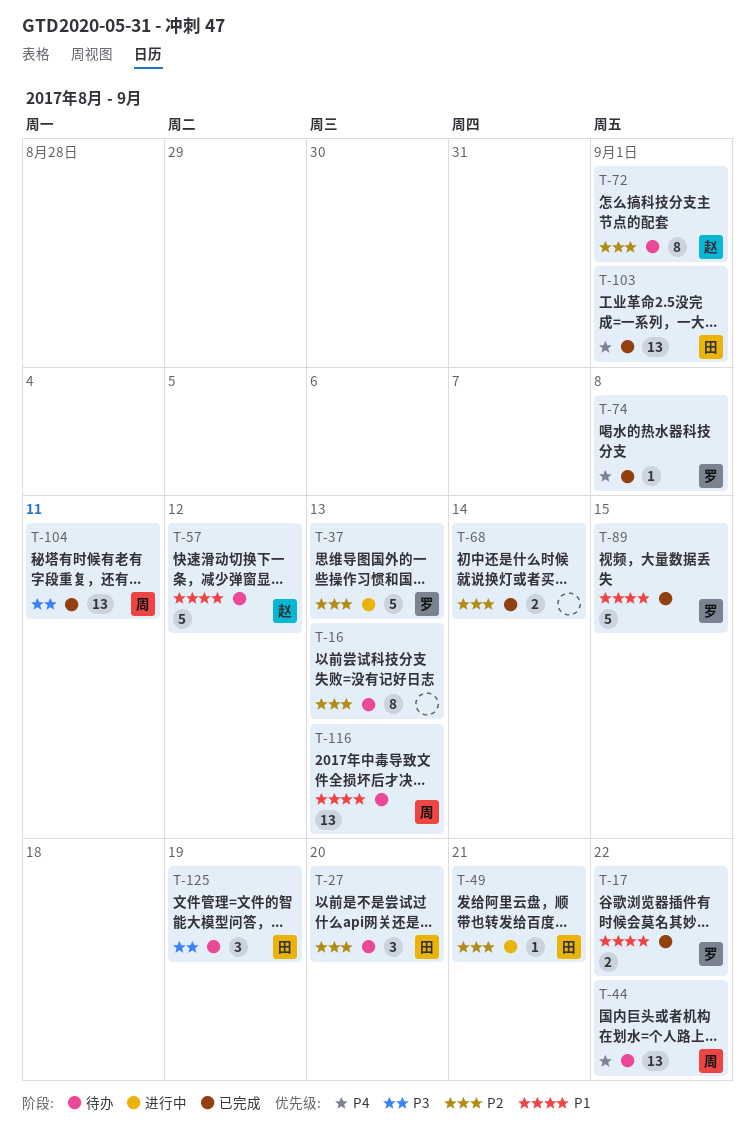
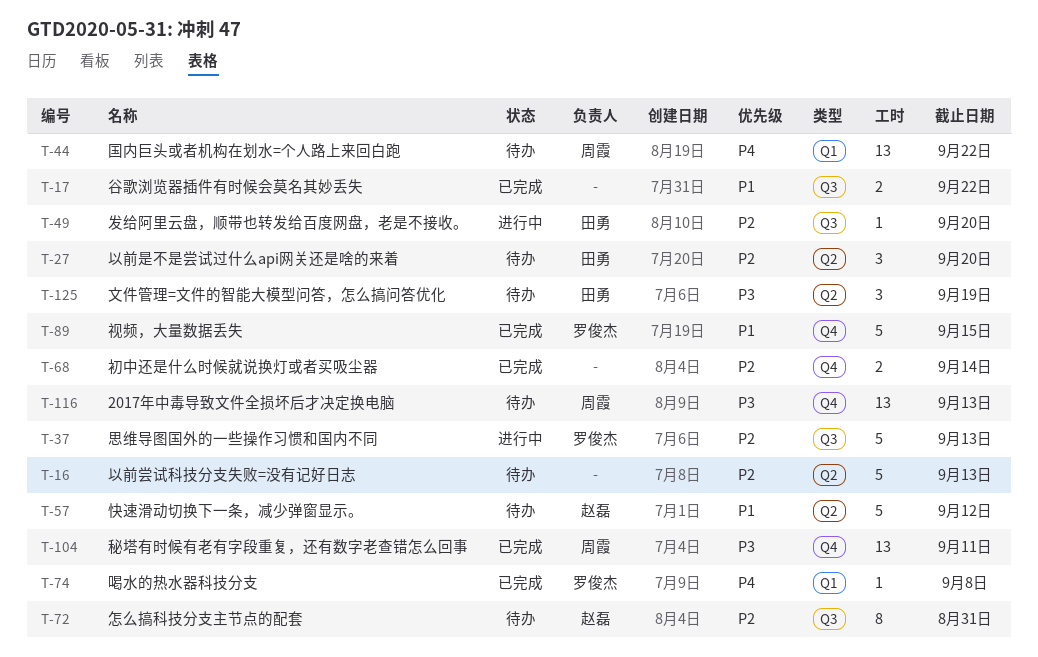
T-16, estimate: 8 -> 5
T-17, owner: 罗俊杰 -> none
T-49, due: Sep 21 -> Sep 20
T-72, due: Sep 1 -> Aug 31
T-103: present -> none
T-116, priority: P1 -> P3

